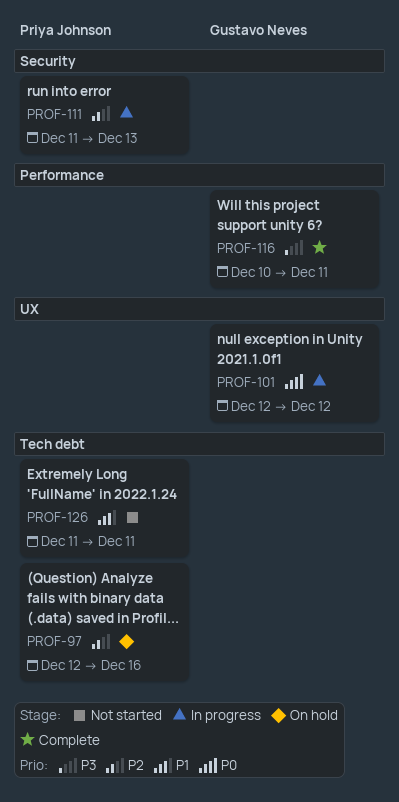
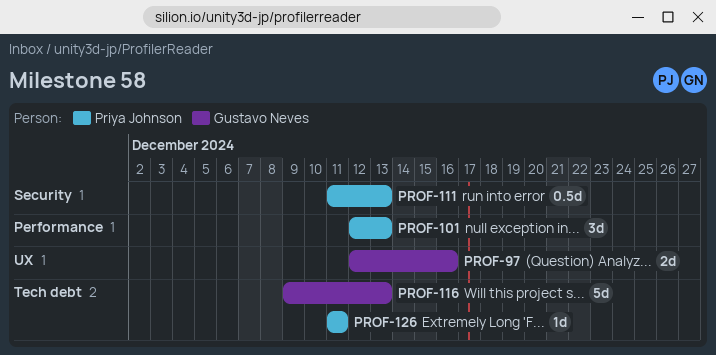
PROF-97, owner: Priya Johnson -> Gustavo Neves
PROF-97, label: Tech debt -> UX
PROF-101, owner: Gustavo Neves -> Priya Johnson
PROF-101, label: UX -> Performance
PROF-101, due: Dec 12 -> Dec 13
PROF-116, label: Performance -> Tech debt
PROF-116, start: Dec 10 -> Dec 9
PROF-116, due: Dec 11 -> Dec 13

